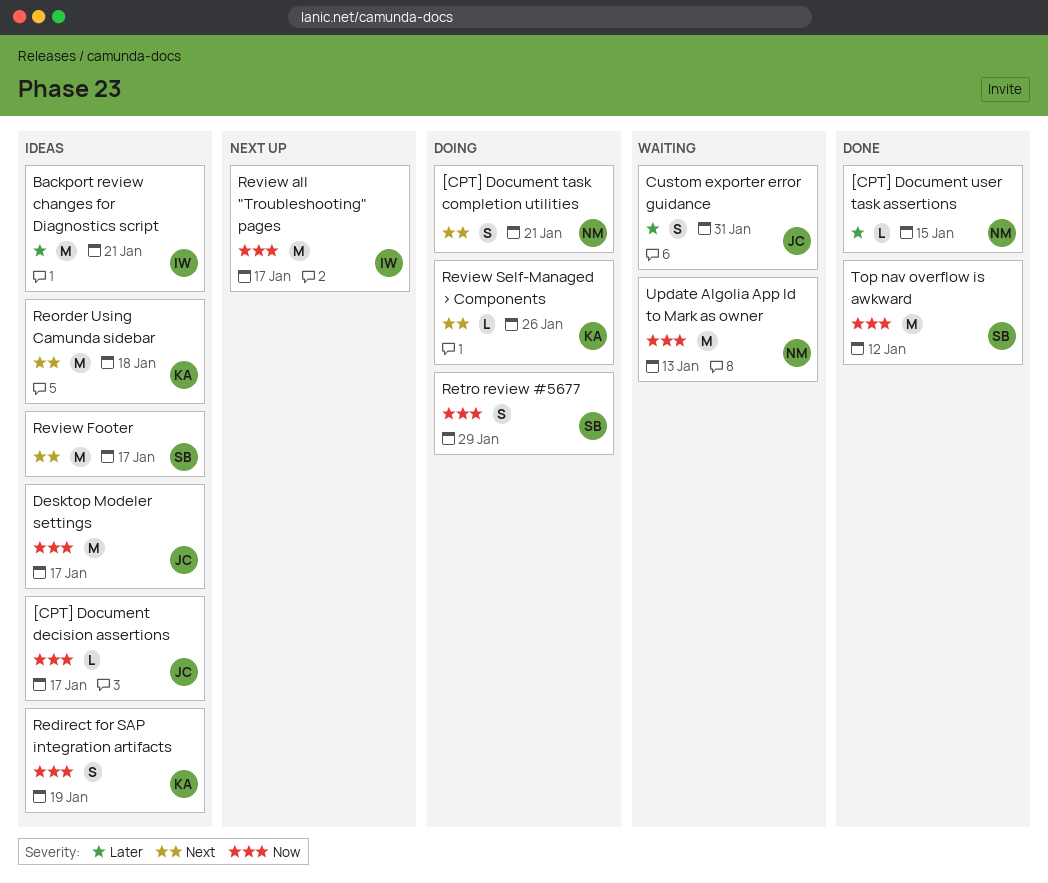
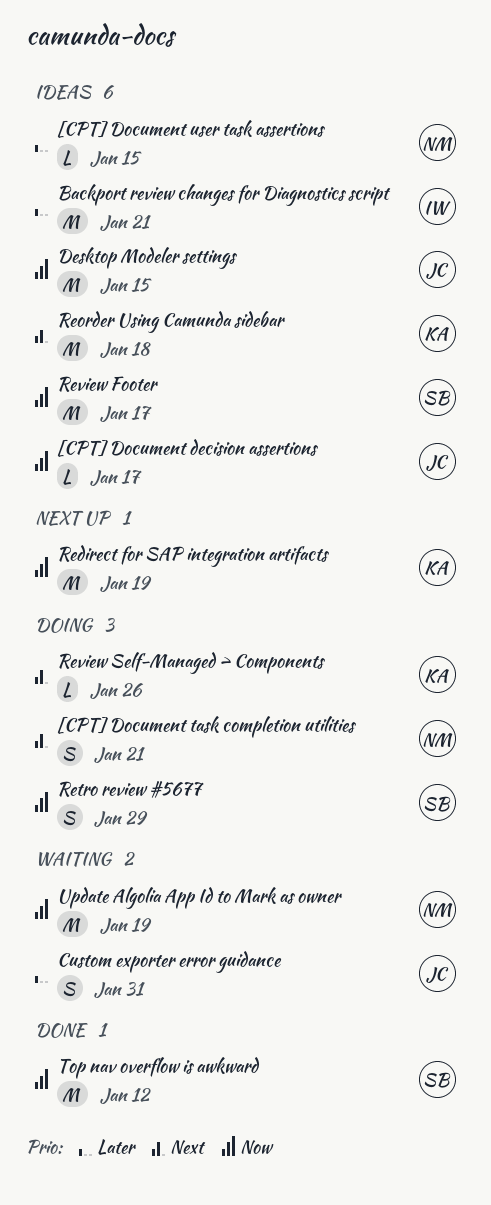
[CPT] Document user task assertions, status: Done -> Ideas
Desktop Modeler settings, due: Jan 17 -> Jan 15
Redirect for SAP integration artifacts, status: Ideas -> Next up
Redirect for SAP integration artifacts, estimate: S -> M
Review all "Troubleshooting" pages: present -> none
Review Footer, priority: Next -> Now
Update Algolia App Id to Mark as owner, due: Jan 13 -> Jan 19

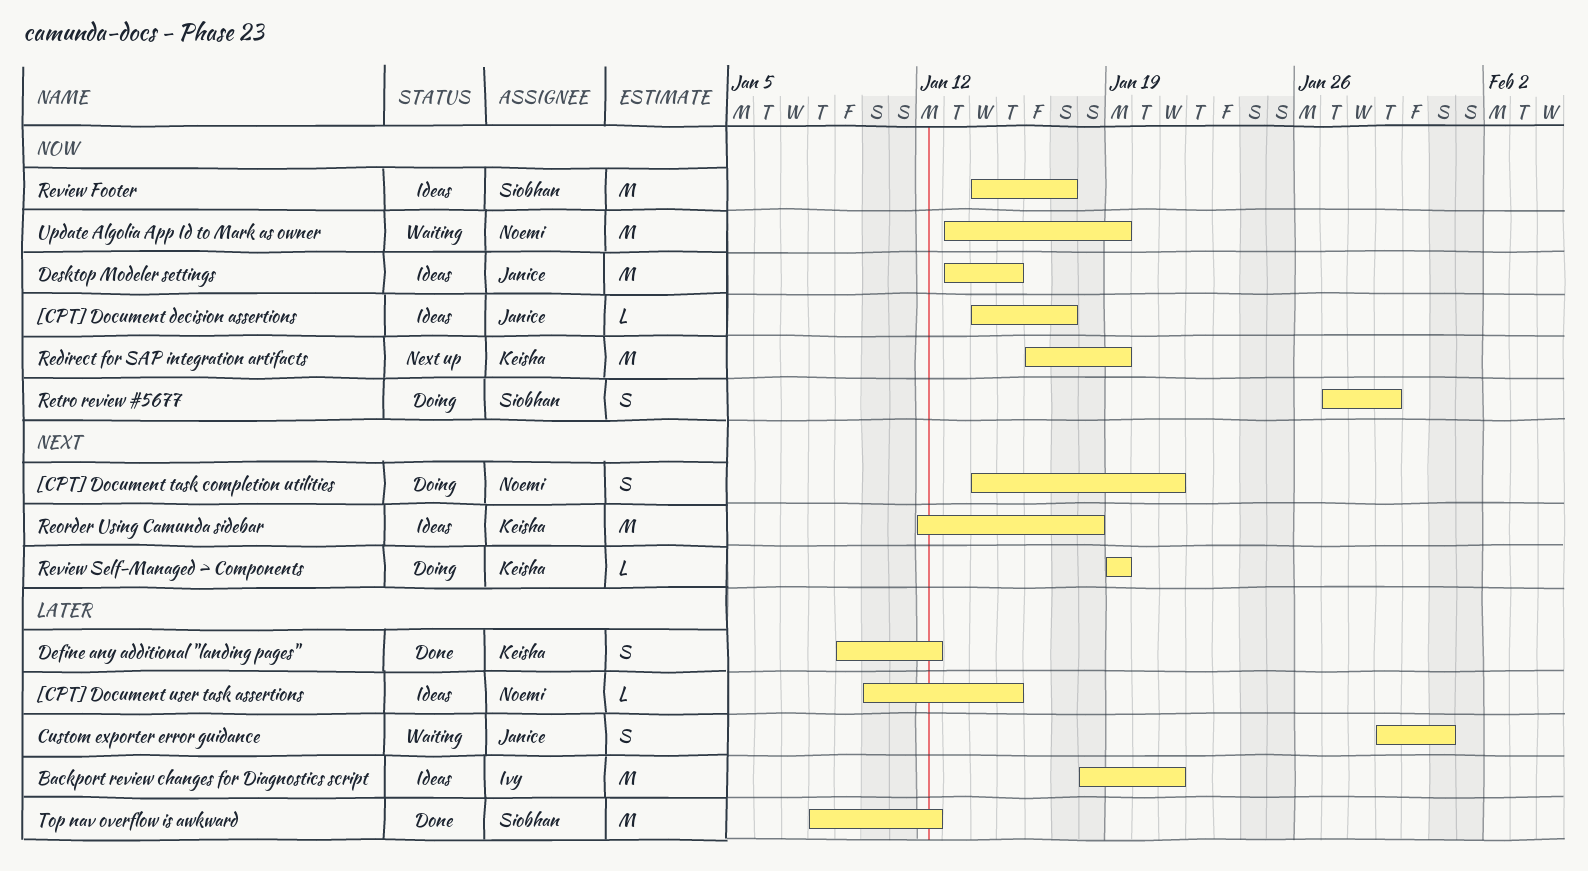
Define any additional "landing pages": none -> present
Review Self-Managed > Components, due: Jan 26 -> Jan 19
Top nav overflow is awkward, priority: Now -> Later

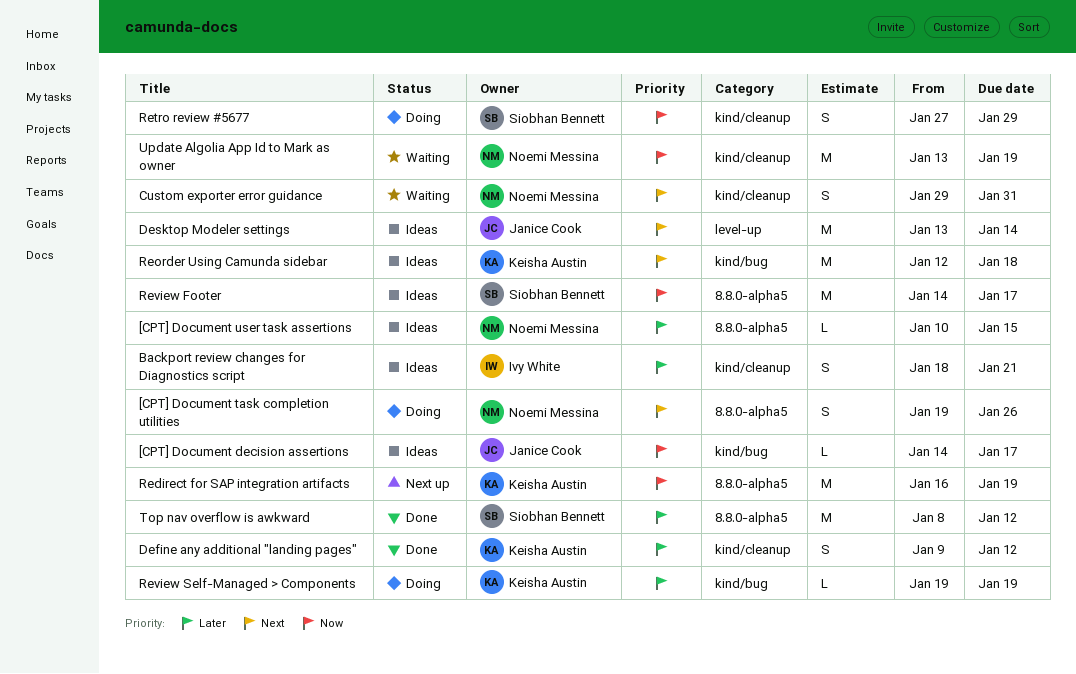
[CPT] Document task completion utilities, start: Jan 14 -> Jan 19
[CPT] Document task completion utilities, due: Jan 21 -> Jan 26
Backport review changes for Diagnostics script, estimate: M -> S
Custom exporter error guidance, owner: Janice Cook -> Noemi Messina
Custom exporter error guidance, priority: Later -> Next
Desktop Modeler settings, priority: Now -> Next
Desktop Modeler settings, due: Jan 15 -> Jan 14
Review Self-Managed > Components, priority: Next -> Later

